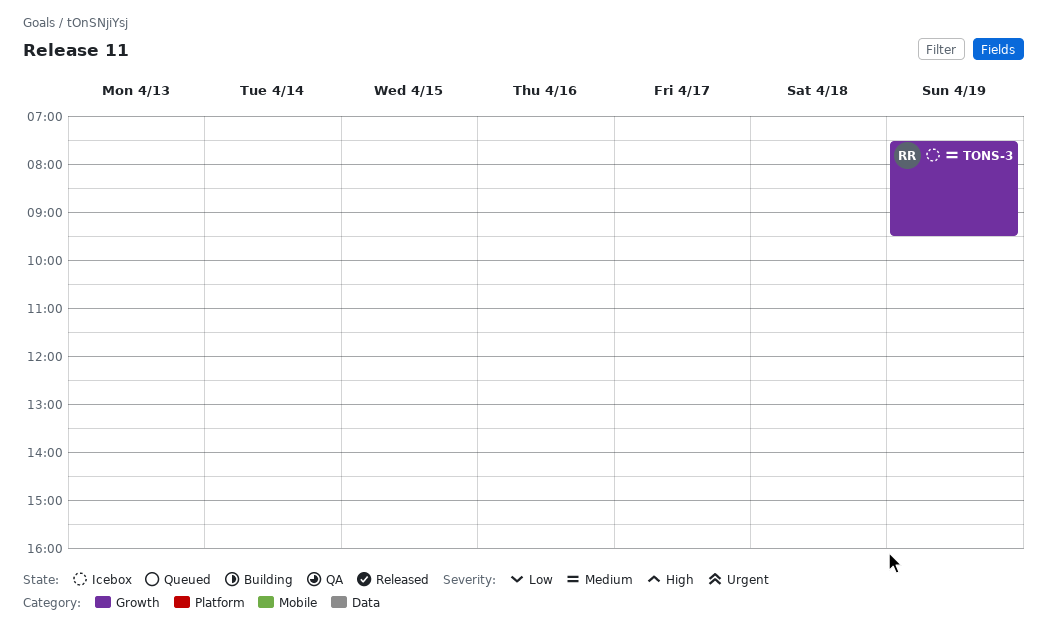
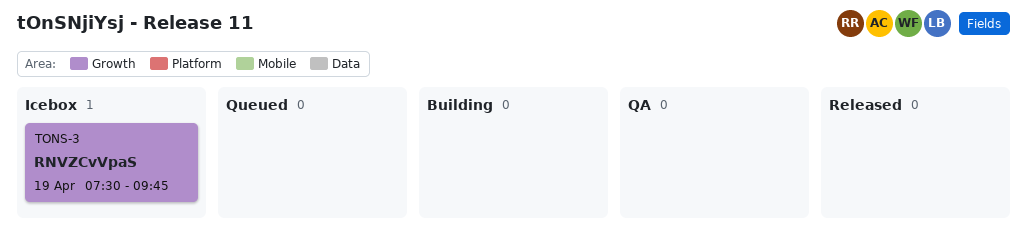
TONS-3, ends: 09:30 -> 09:45

